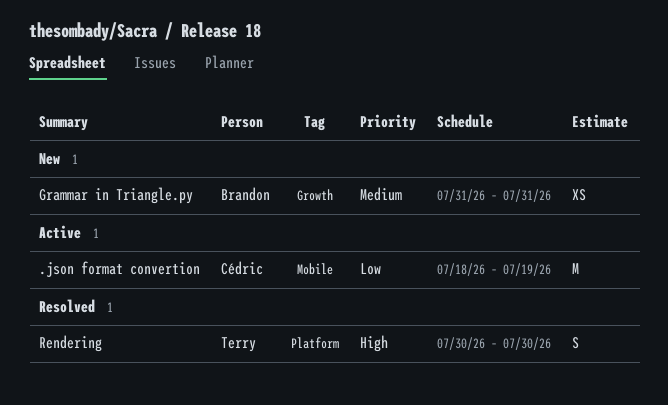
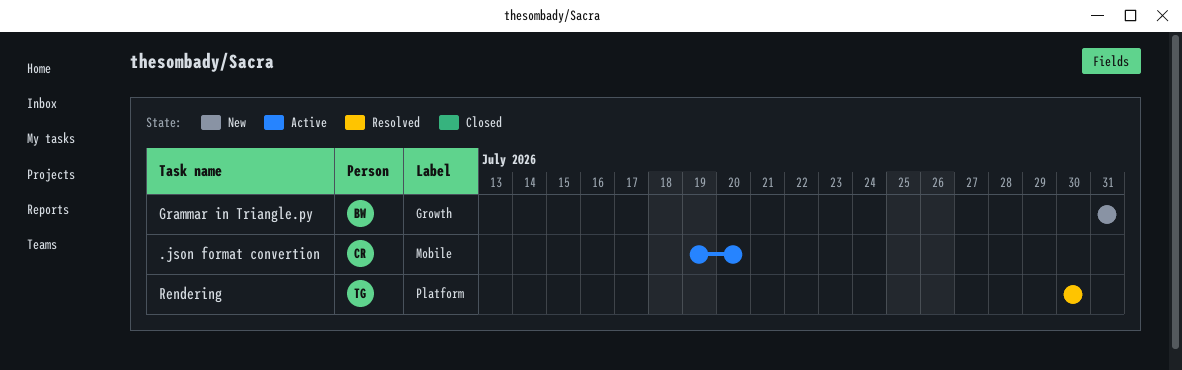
.json format convertion, start: Jul 18 -> Jul 19
.json format convertion, due: Jul 19 -> Jul 20

